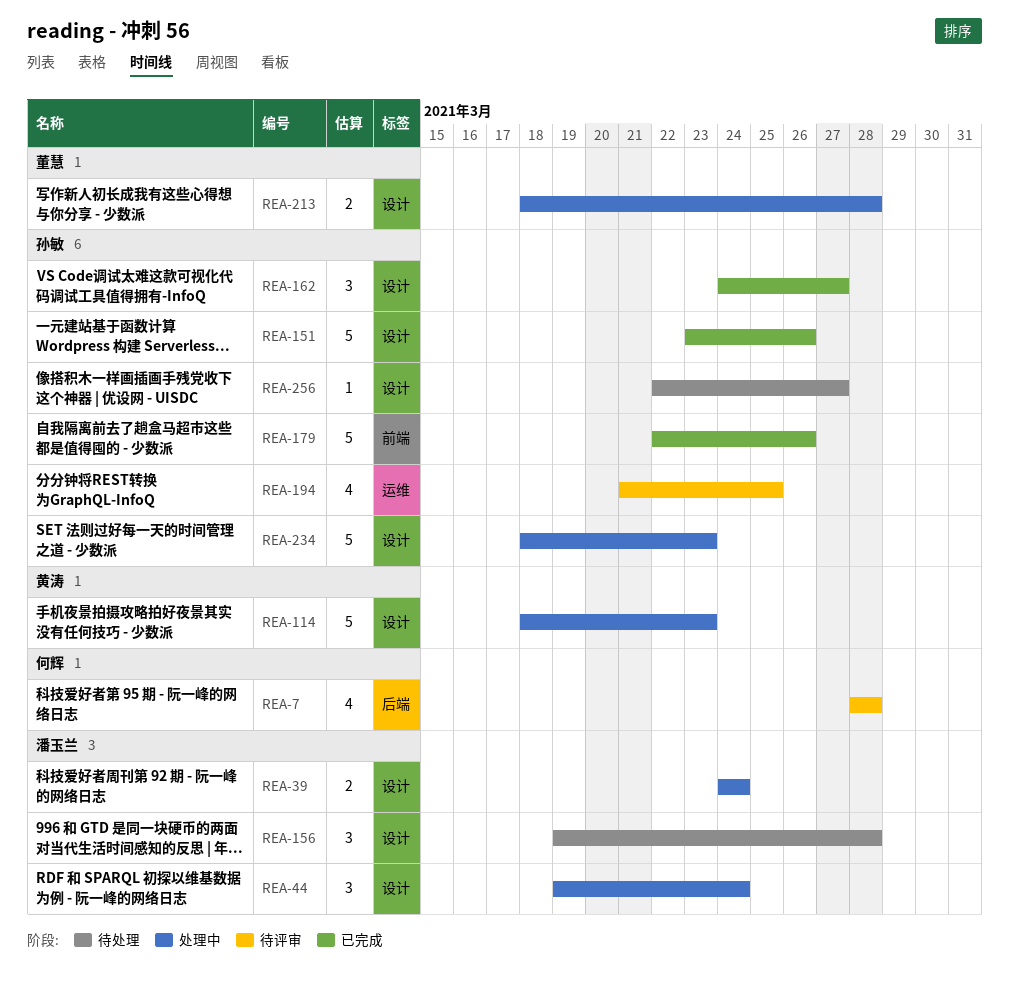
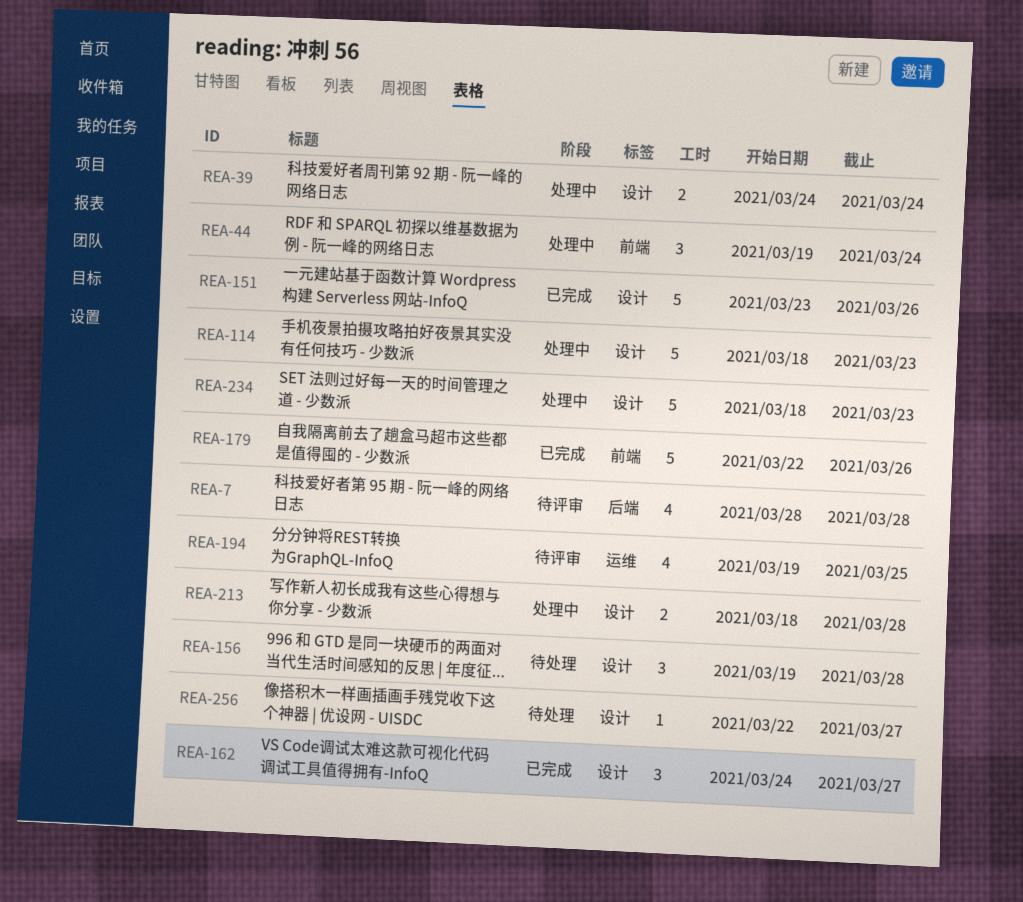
REA-44, label: 设计 -> 前端
REA-194, start: Mar 21 -> Mar 19

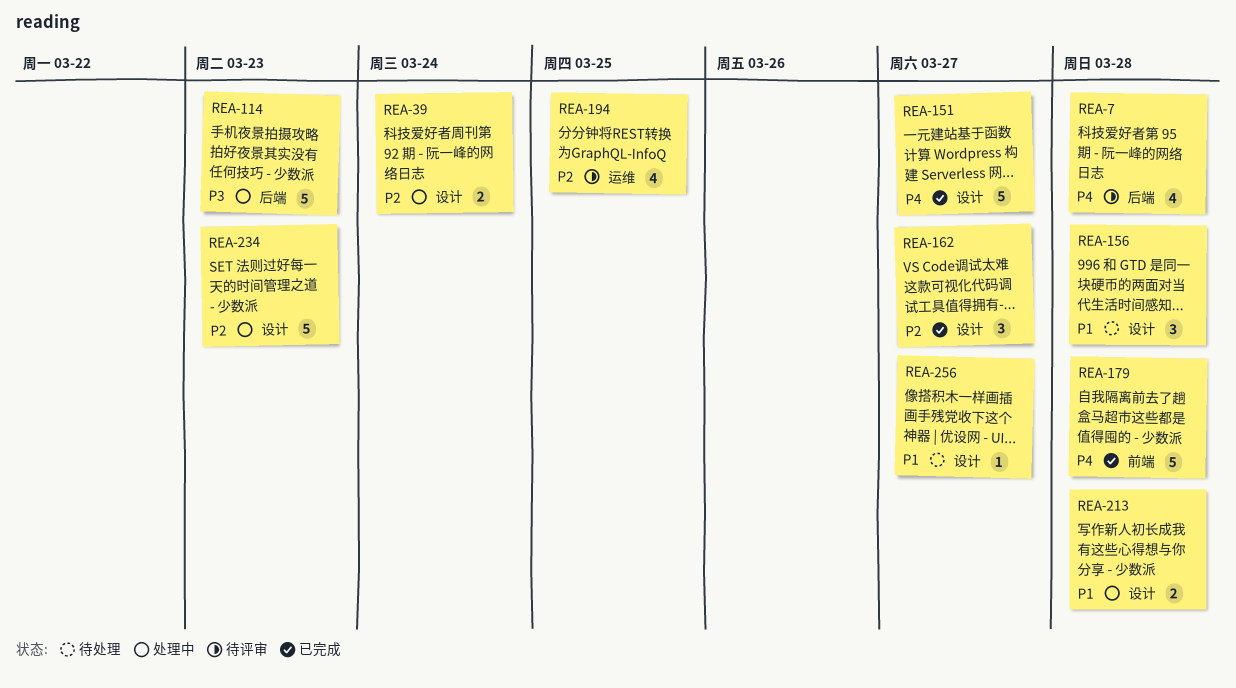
REA-44: present -> none
REA-114, label: 设计 -> 后端
REA-151, due: Mar 26 -> Mar 27
REA-179, due: Mar 26 -> Mar 28

